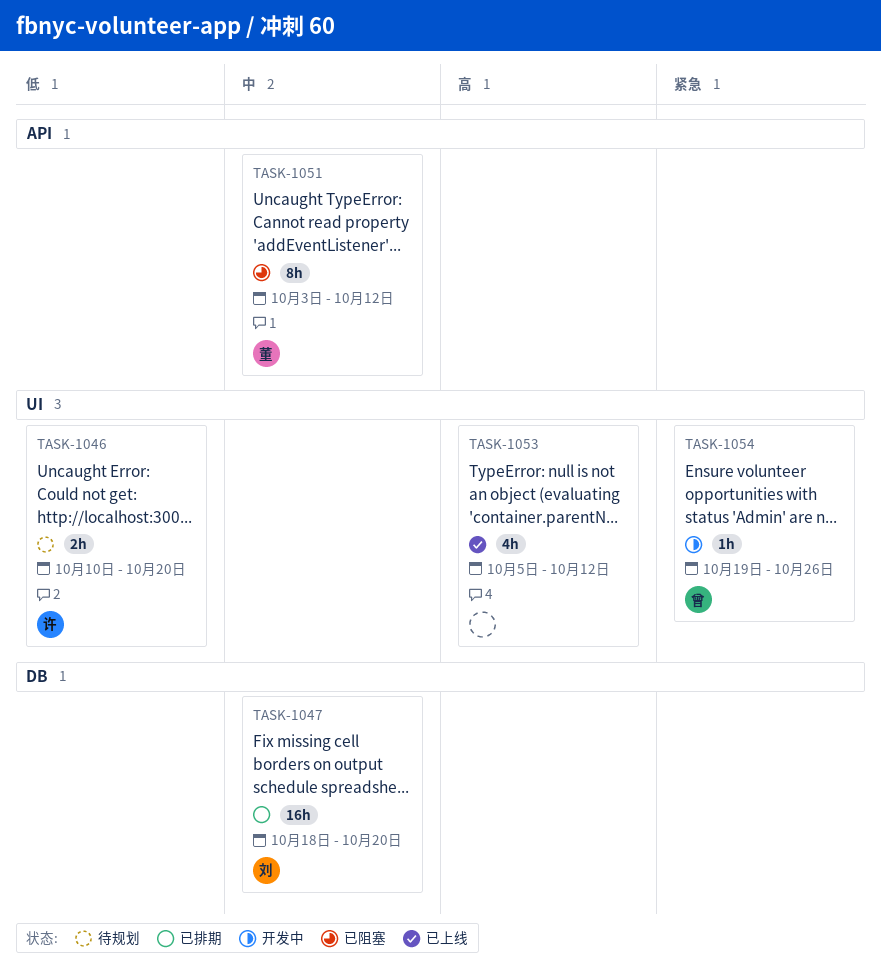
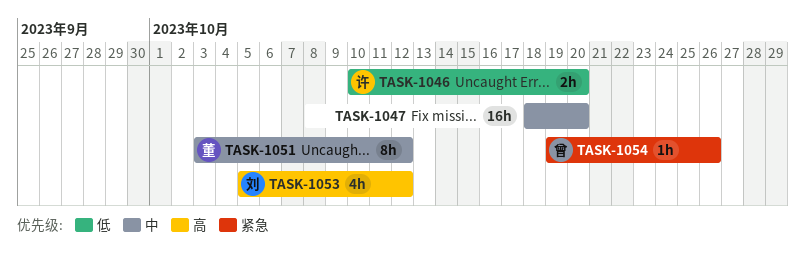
TASK-1047, owner: 刘 -> none
TASK-1053, owner: none -> 刘

